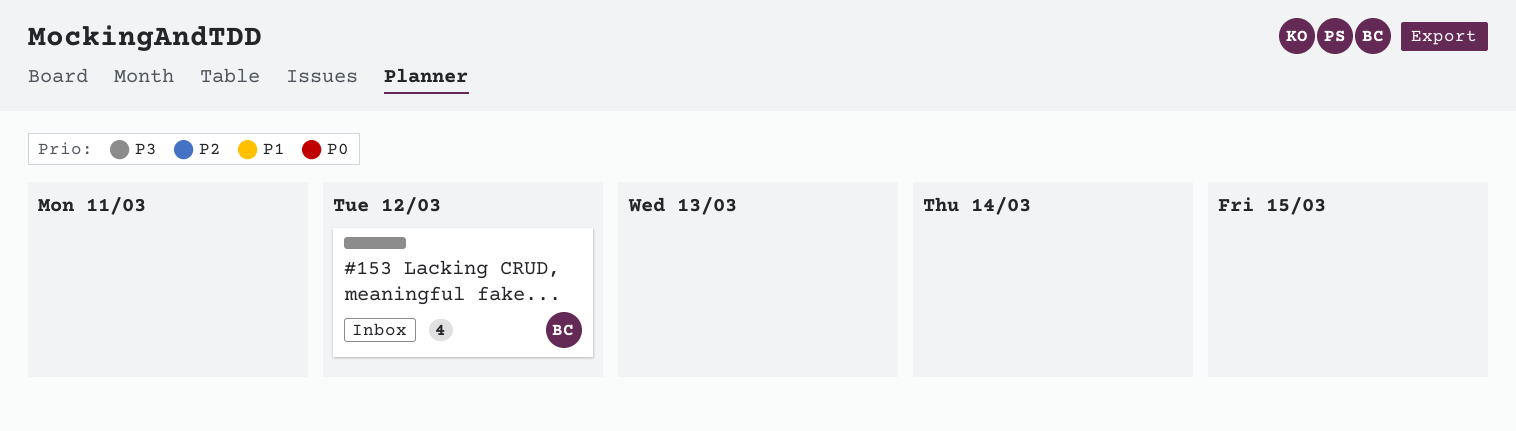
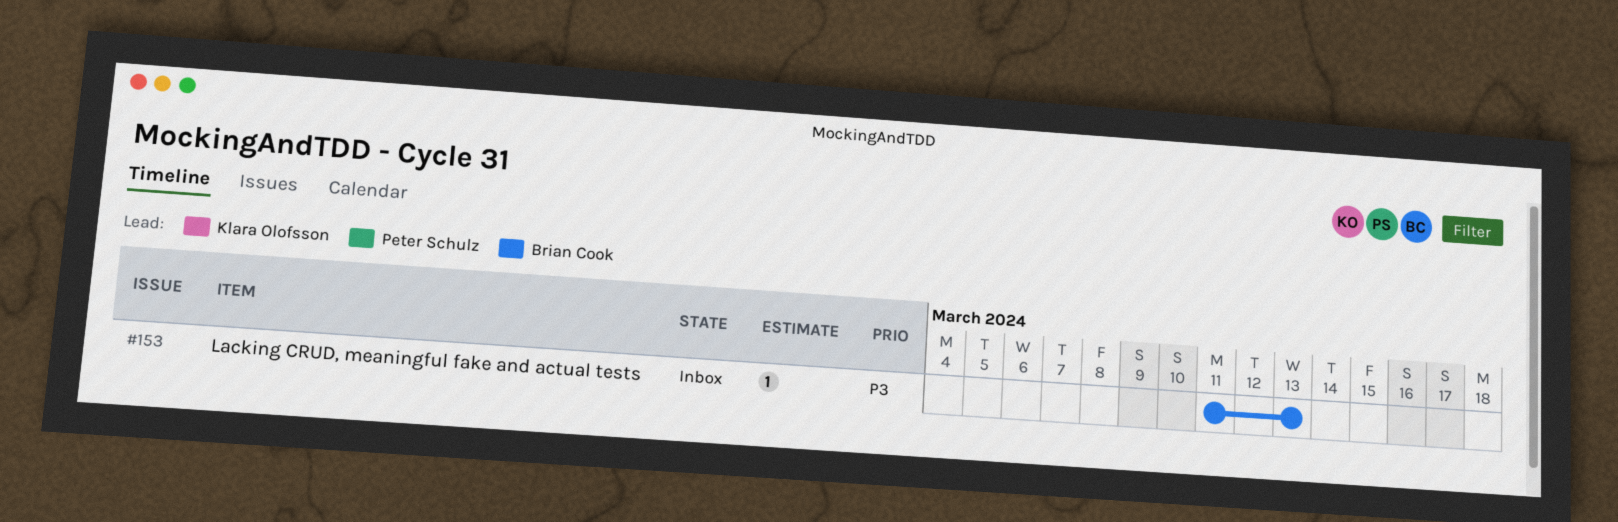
#153, estimate: 4 -> 1
#153, due: Mar 12 -> Mar 13

